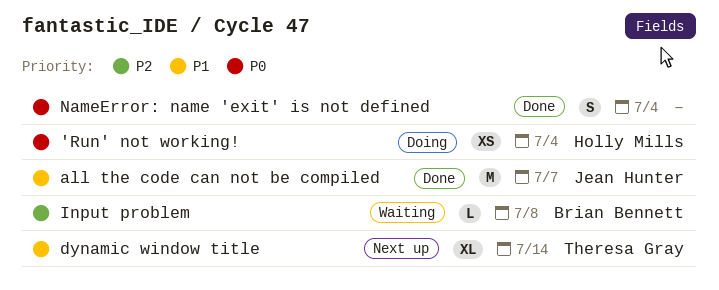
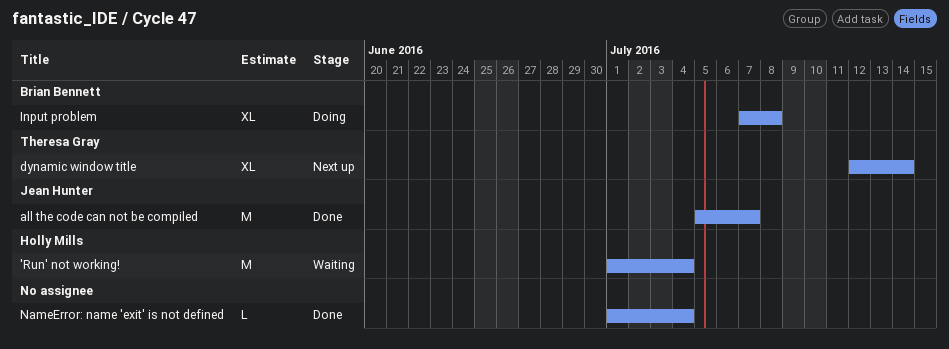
'Run' not working!, status: Doing -> Waiting
'Run' not working!, estimate: XS -> M
Input problem, status: Waiting -> Doing
Input problem, estimate: L -> XL
NameError: name 'exit' is not defined, estimate: S -> L

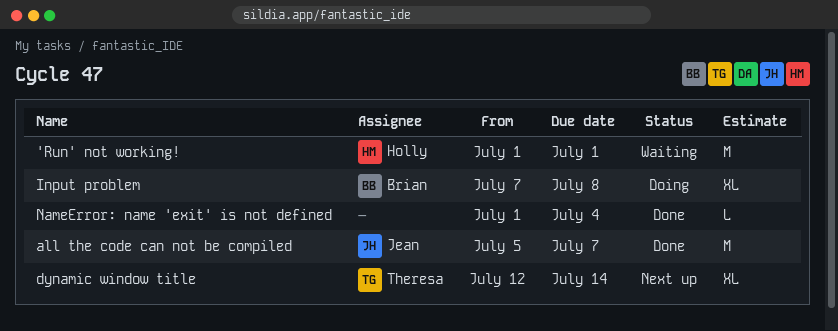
'Run' not working!, due: Jul 4 -> Jul 1

